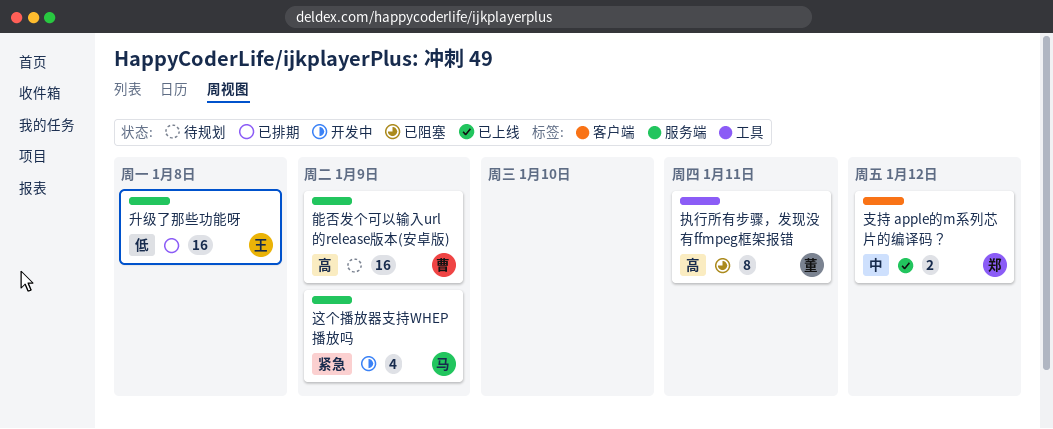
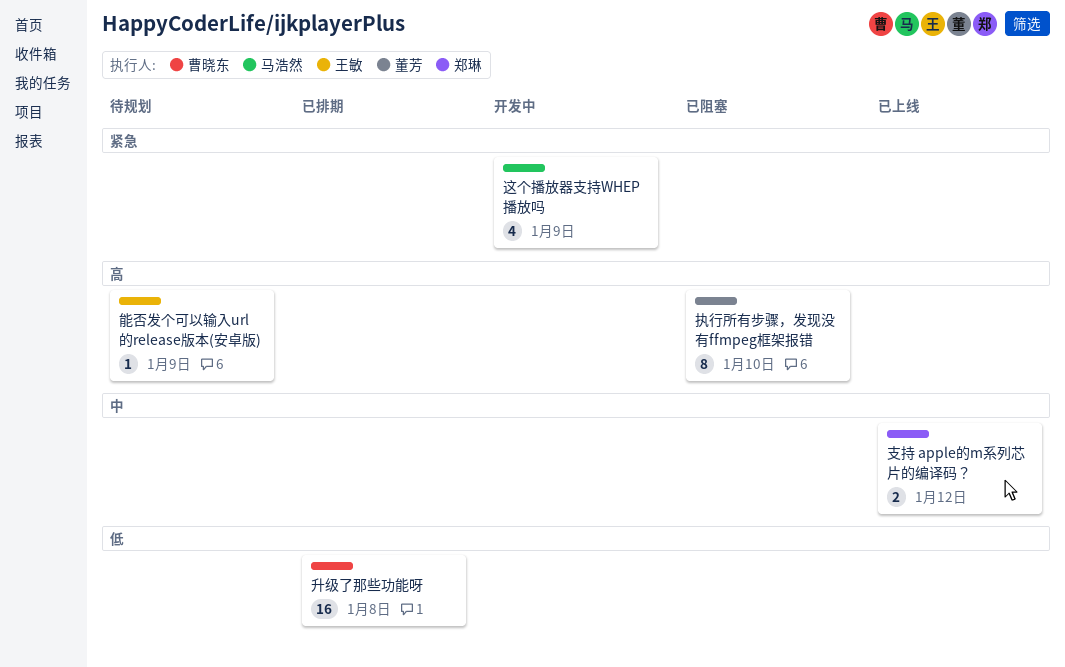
升级了那些功能呀, owner: 王敏 -> 曹晓东
执行所有步骤，发现没有ffmpeg框架报错, due: Jan 11 -> Jan 10
能否发个可以输入url的release版本(安卓版), owner: 曹晓东 -> 王敏
能否发个可以输入url的release版本(安卓版), estimate: 16 -> 1

